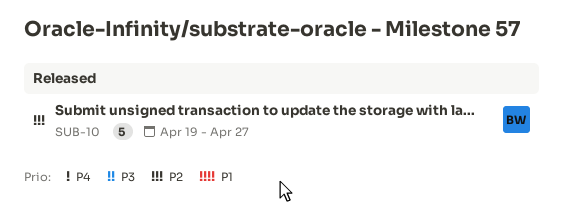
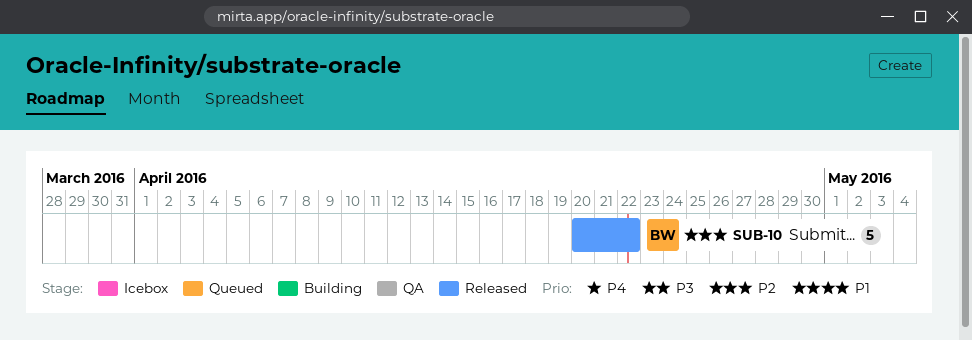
SUB-10, start: Apr 19 -> Apr 20
SUB-10, due: Apr 27 -> Apr 22

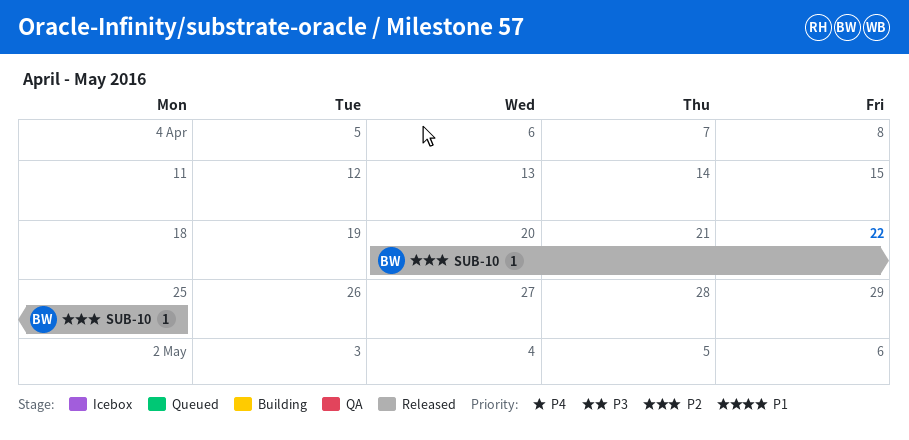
SUB-10, estimate: 5 -> 1
SUB-10, due: Apr 22 -> Apr 25

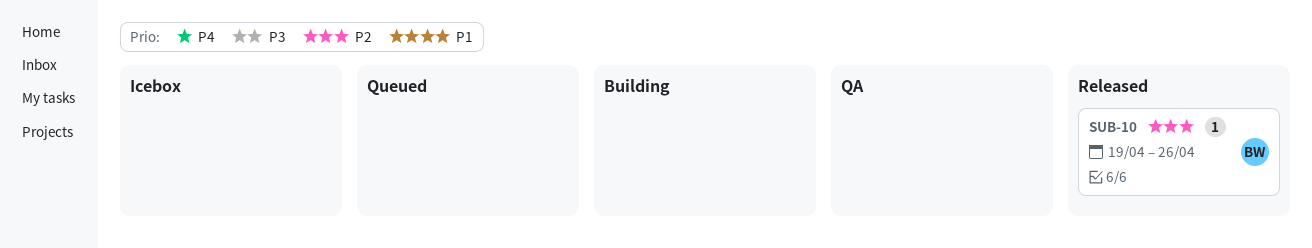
SUB-10, start: Apr 20 -> Apr 19
SUB-10, due: Apr 25 -> Apr 26

